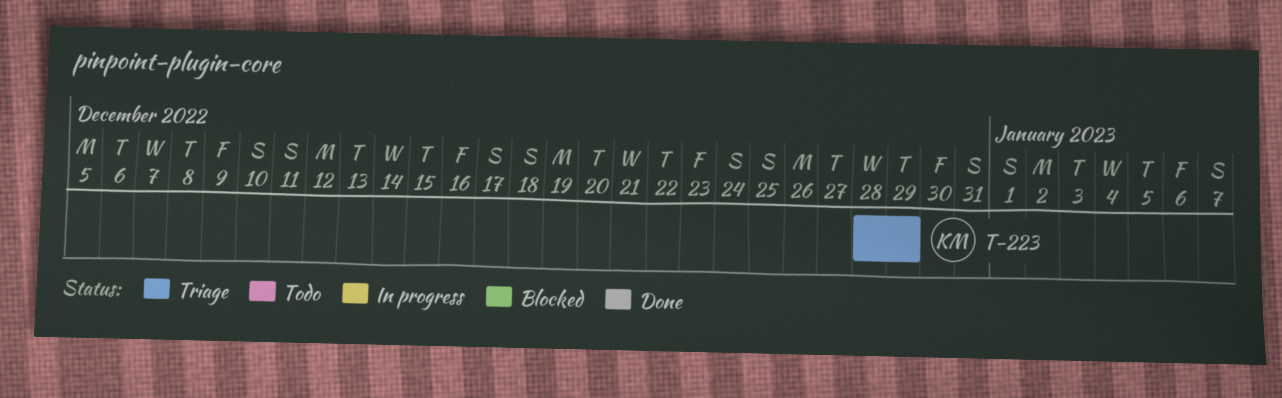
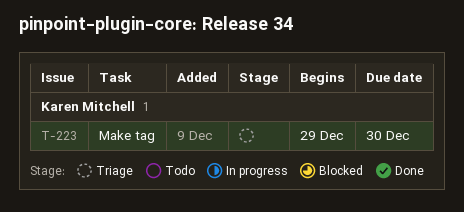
T-223, start: Dec 28 -> Dec 29
T-223, due: Dec 29 -> Dec 30

